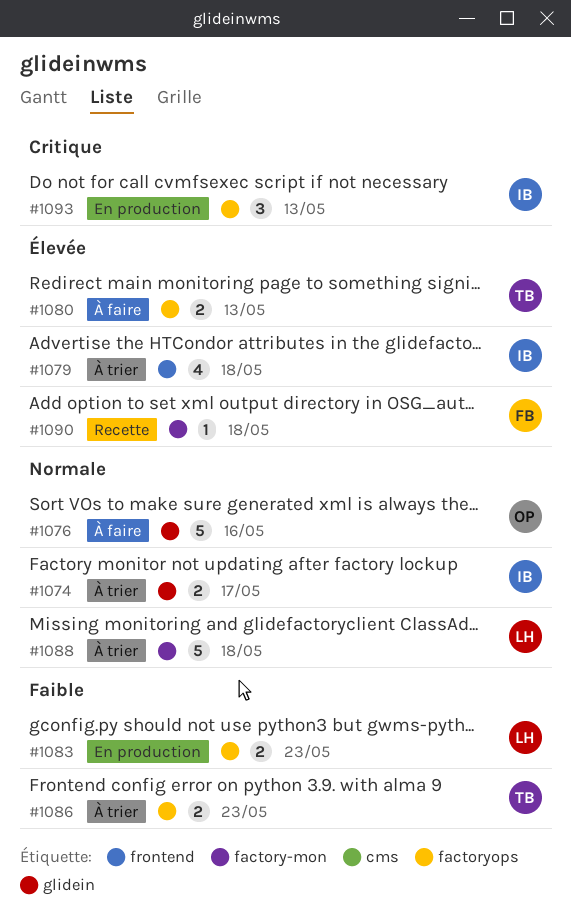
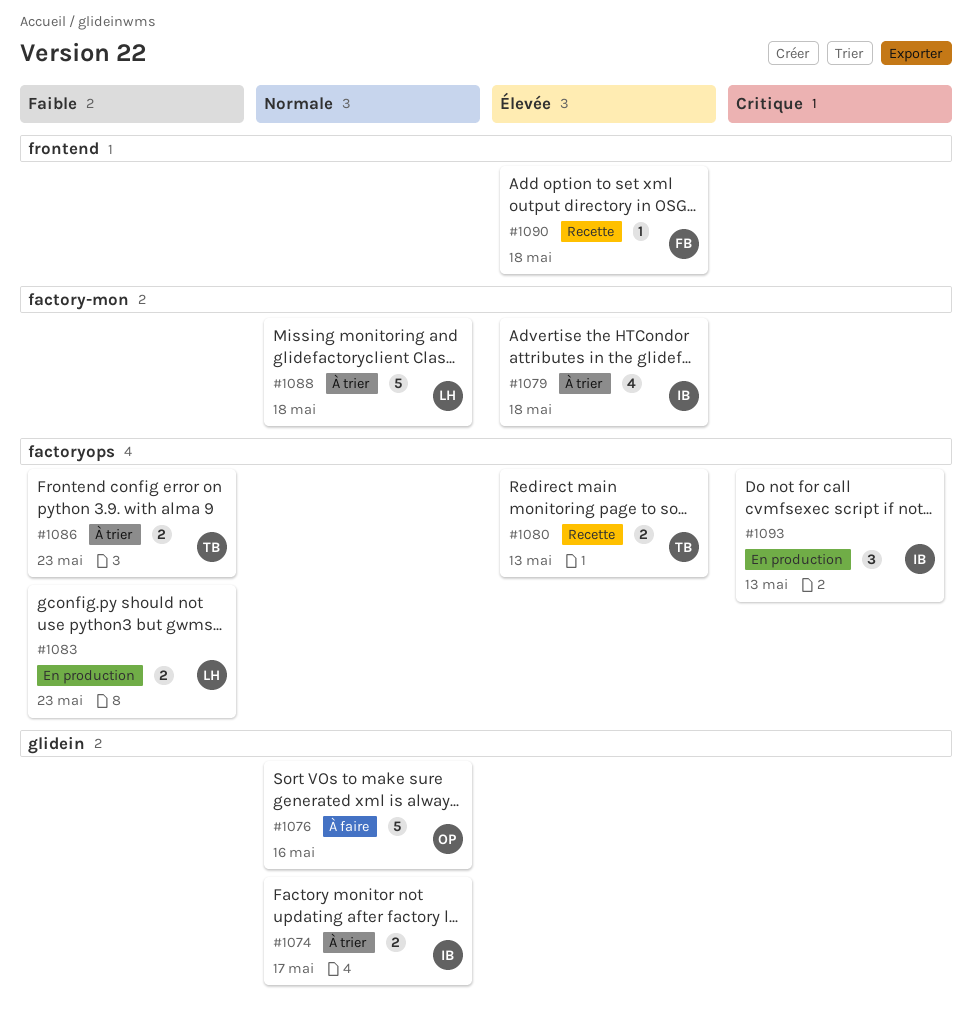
#1079, label: frontend -> factory-mon
#1080, status: À faire -> Recette
#1090, label: factory-mon -> frontend

